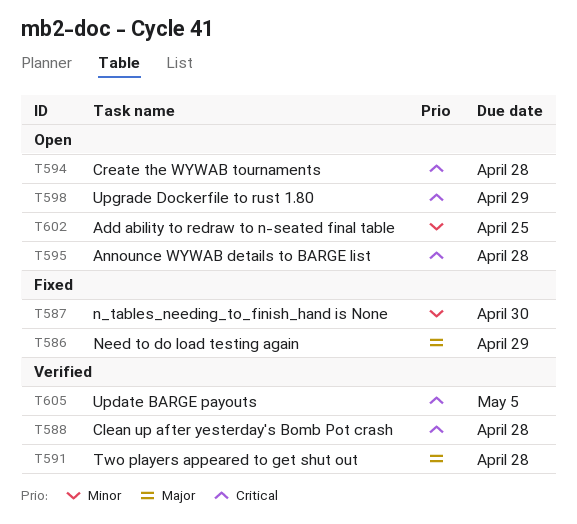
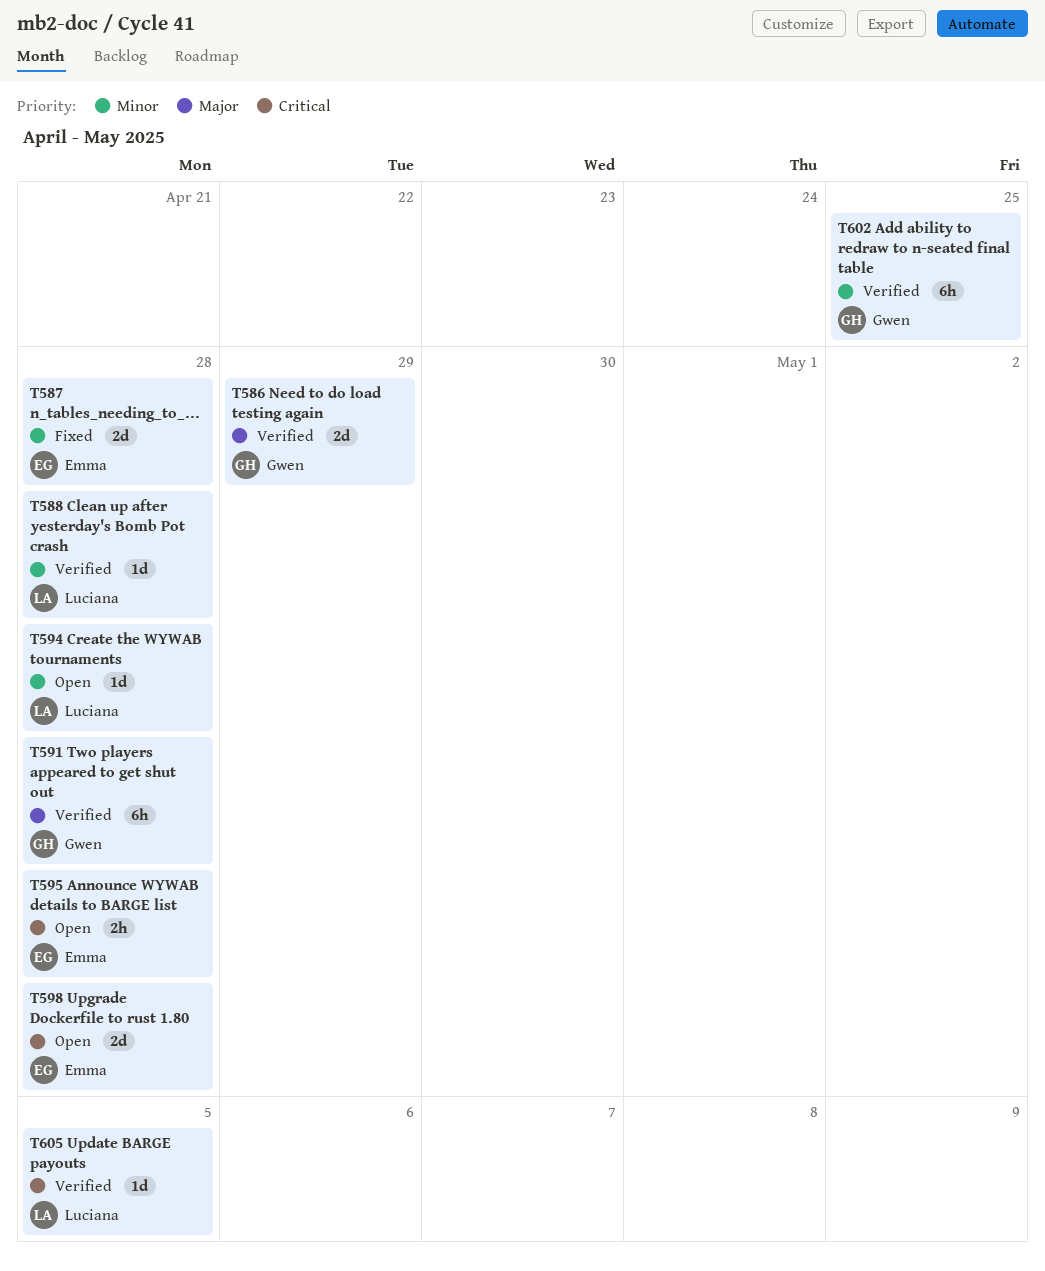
T586, status: Fixed -> Verified
T587, due: Apr 30 -> Apr 28
T588, priority: Critical -> Minor
T594, priority: Critical -> Minor
T598, due: Apr 29 -> Apr 28
T602, status: Open -> Verified

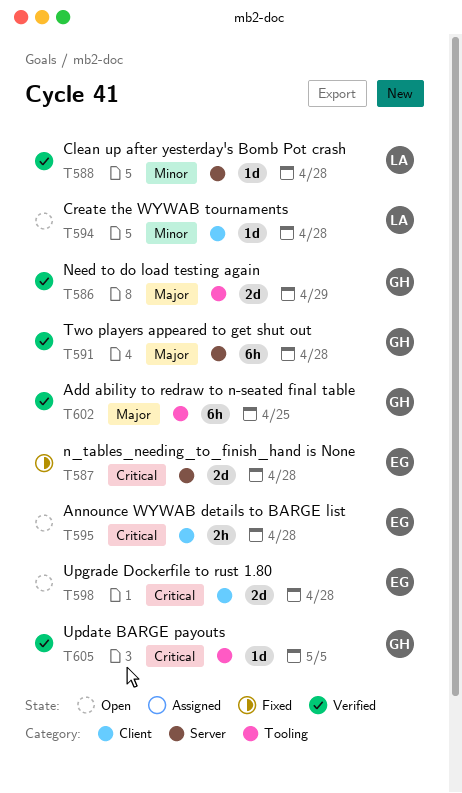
T587, priority: Minor -> Critical
T602, priority: Minor -> Major
T605, owner: Luciana -> Gwen

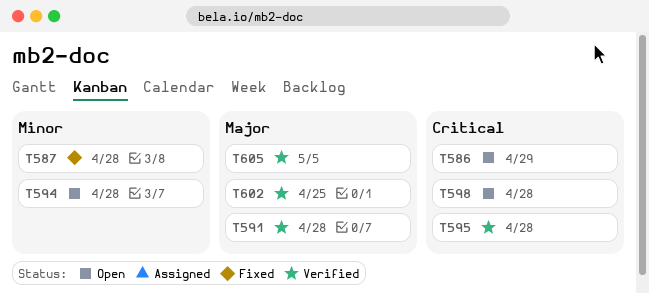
T586, status: Verified -> Open
T586, priority: Major -> Critical
T587, priority: Critical -> Minor
T588: present -> none
T595, status: Open -> Verified
T605, priority: Critical -> Major

